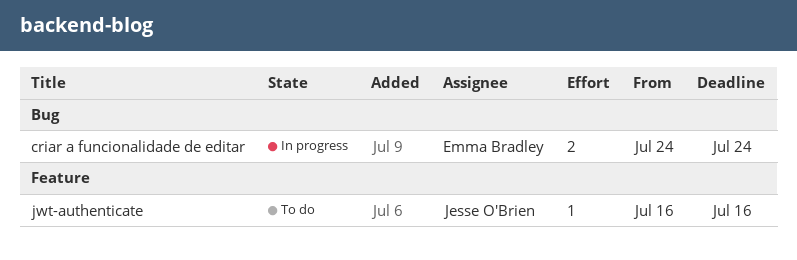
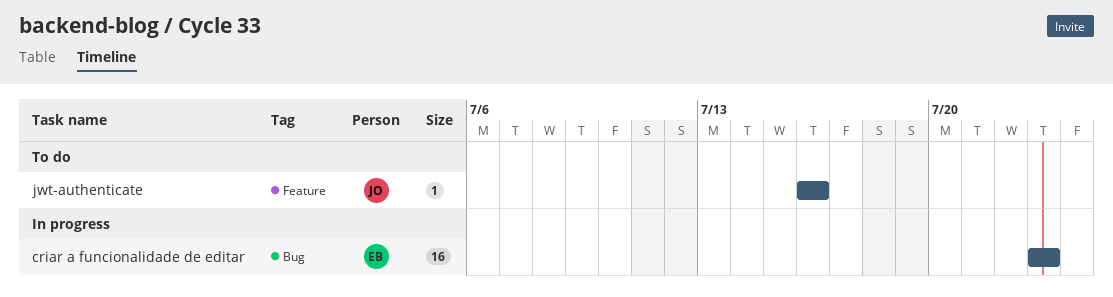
criar a funcionalidade de editar, estimate: 2 -> 16
criar a funcionalidade de editar, start: Jul 24 -> Jul 23
criar a funcionalidade de editar, due: Jul 24 -> Jul 23

